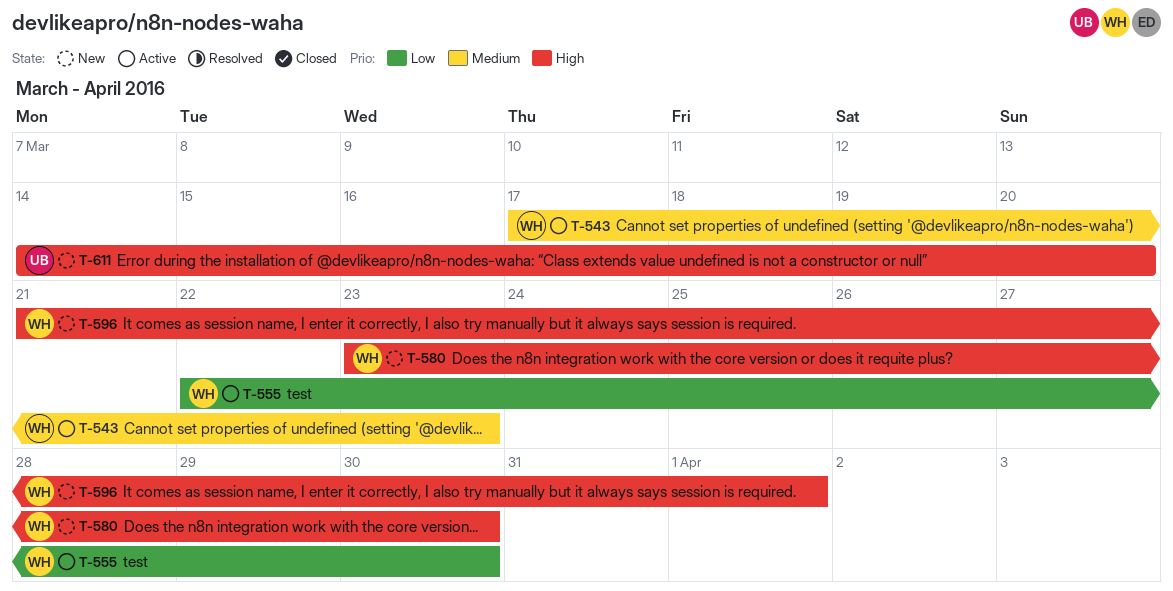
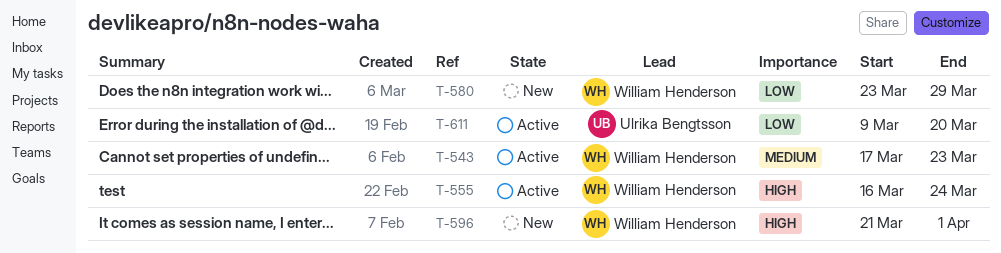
T-555, priority: Low -> High
T-555, start: Mar 22 -> Mar 16
T-555, due: Mar 30 -> Mar 24
T-580, priority: High -> Low
T-580, due: Mar 30 -> Mar 29
T-611, status: New -> Active
T-611, priority: High -> Low
T-611, start: Mar 14 -> Mar 9

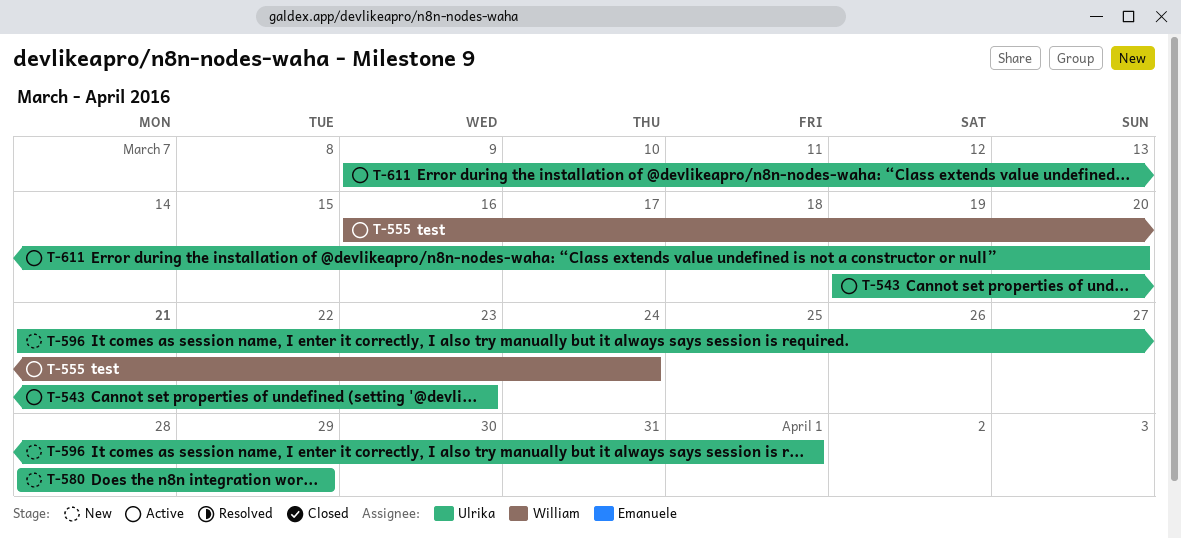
T-543, owner: William Henderson -> Ulrika Bengtsson
T-543, start: Mar 17 -> Mar 19
T-580, owner: William Henderson -> Ulrika Bengtsson
T-580, start: Mar 23 -> Mar 28
T-596, owner: William Henderson -> Ulrika Bengtsson

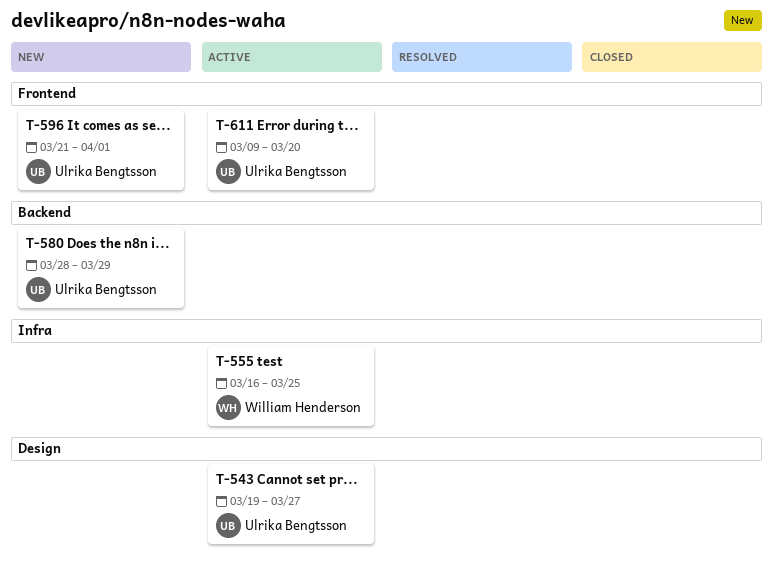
T-543, due: Mar 23 -> Mar 27
T-555, due: Mar 24 -> Mar 25

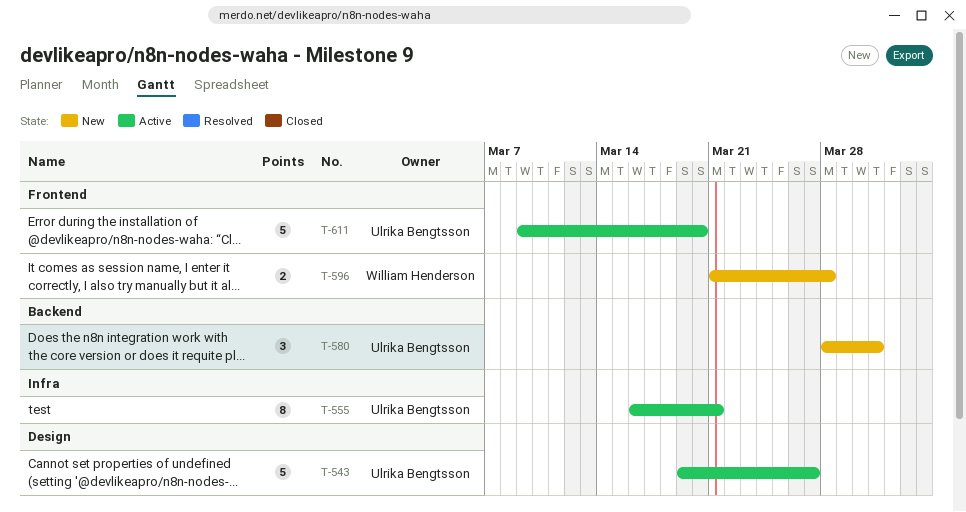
T-555, owner: William Henderson -> Ulrika Bengtsson
T-555, due: Mar 25 -> Mar 21
T-580, due: Mar 29 -> Mar 31
T-596, owner: Ulrika Bengtsson -> William Henderson
T-596, due: Apr 1 -> Mar 28

